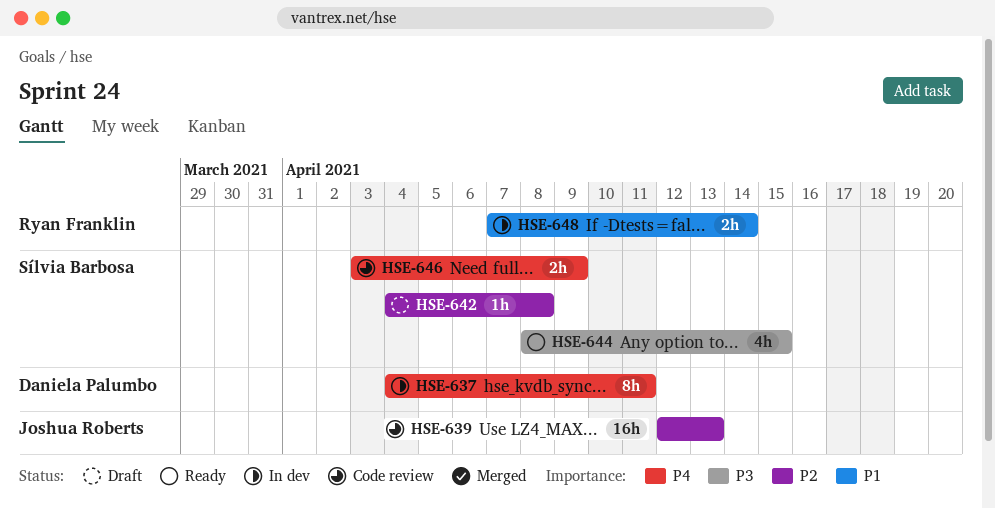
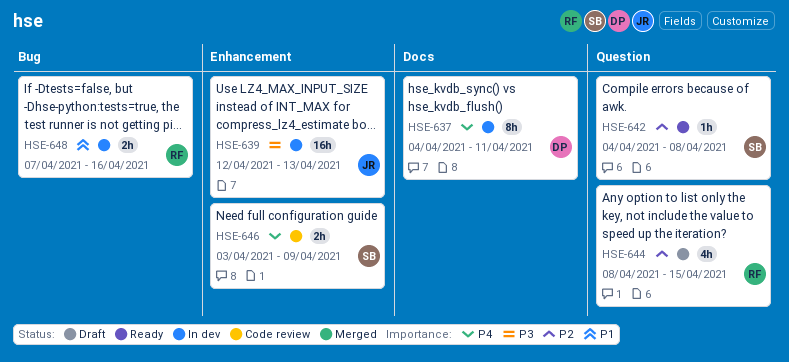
HSE-639, status: Code review -> In dev
HSE-639, priority: P2 -> P3
HSE-642, status: Draft -> Ready
HSE-644, status: Ready -> Draft
HSE-644, owner: Sílvia Barbosa -> Ryan Franklin
HSE-644, priority: P3 -> P2
HSE-648, due: Apr 14 -> Apr 16

